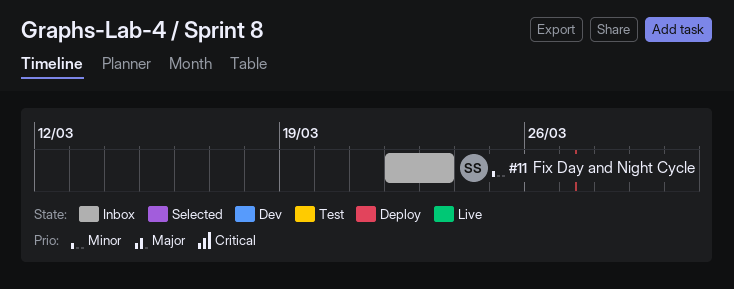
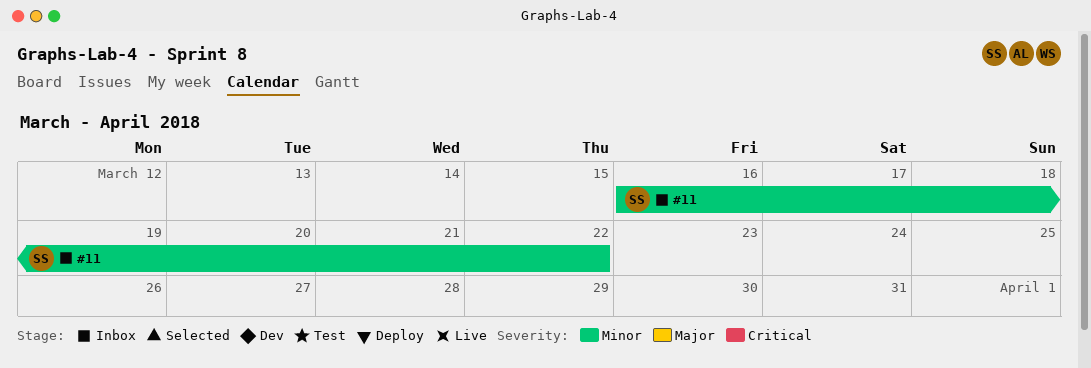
#11, start: Mar 22 -> Mar 16
#11, due: Mar 23 -> Mar 22

